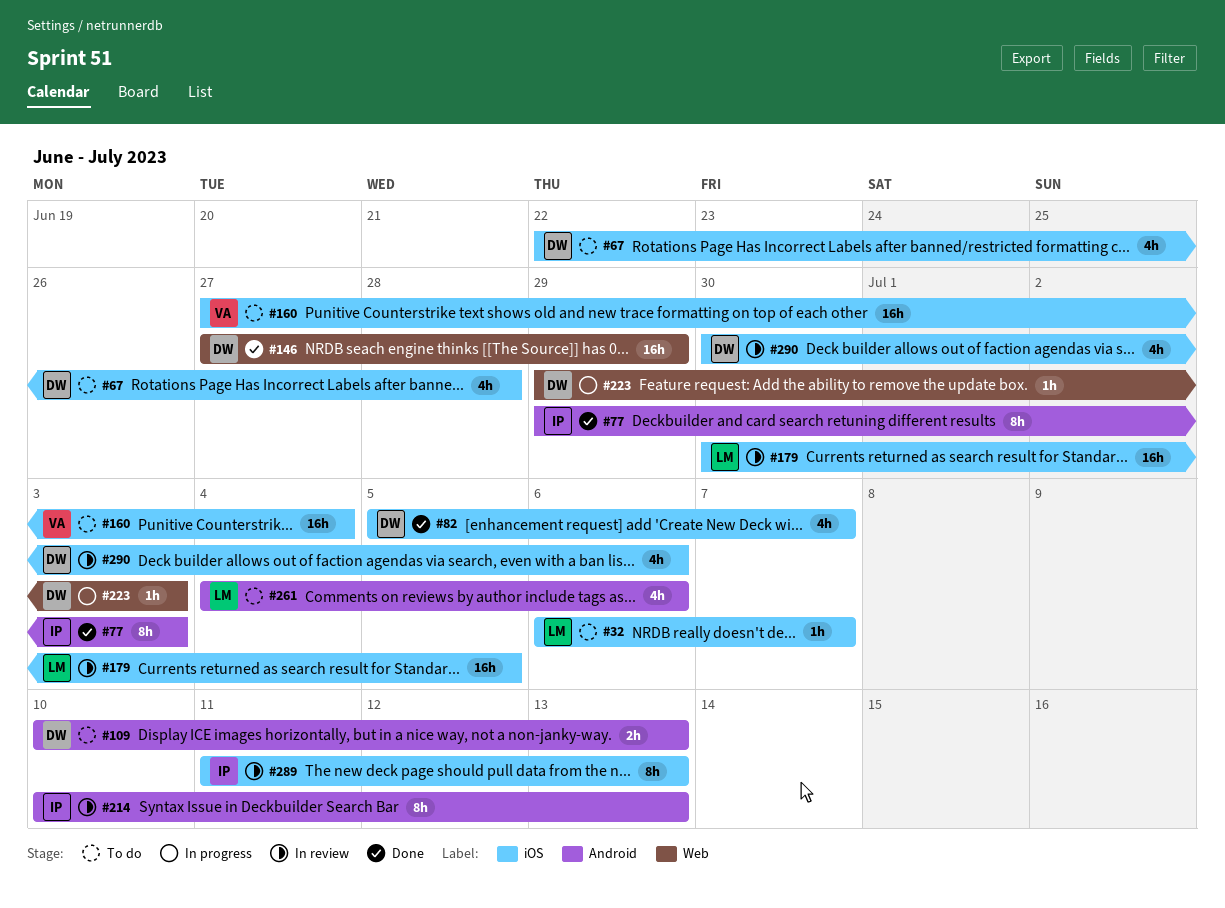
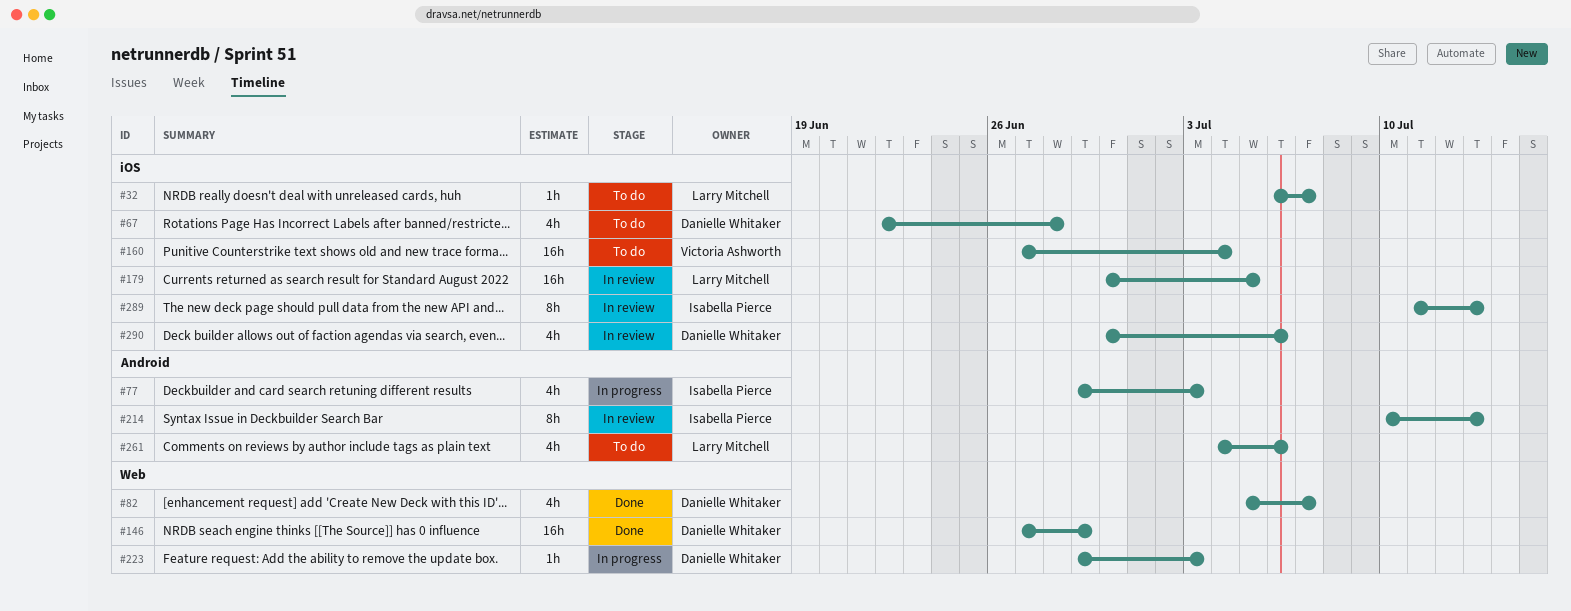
#77, status: Done -> In progress
#77, estimate: 8h -> 4h
#82, label: iOS -> Web
#109: present -> none

